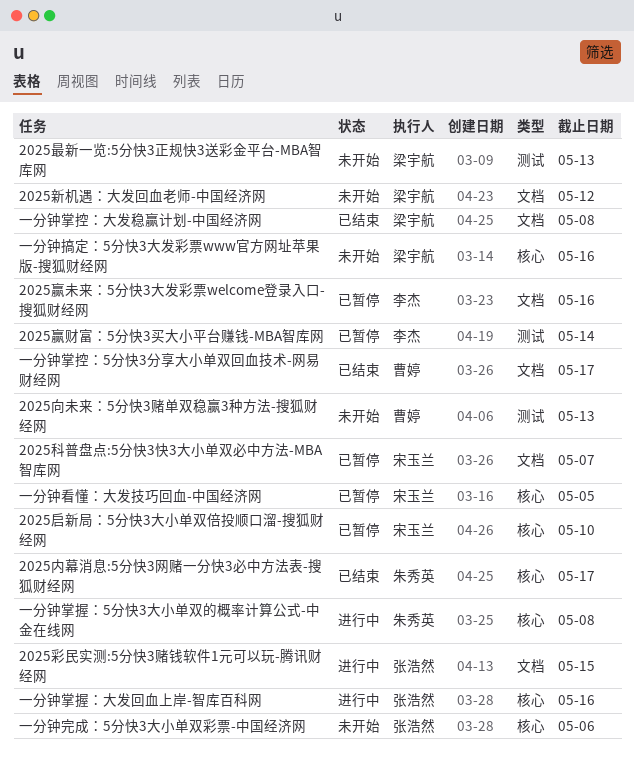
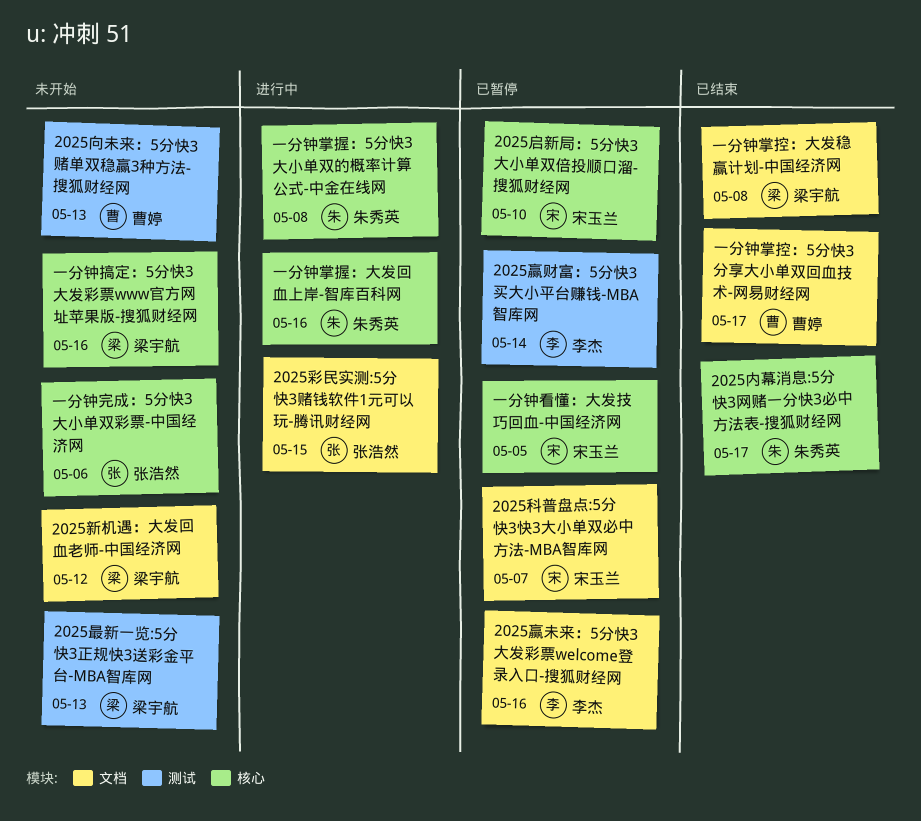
一分钟掌握：大发回血上岸-智库百科网, owner: 张浩然 -> 朱秀英

